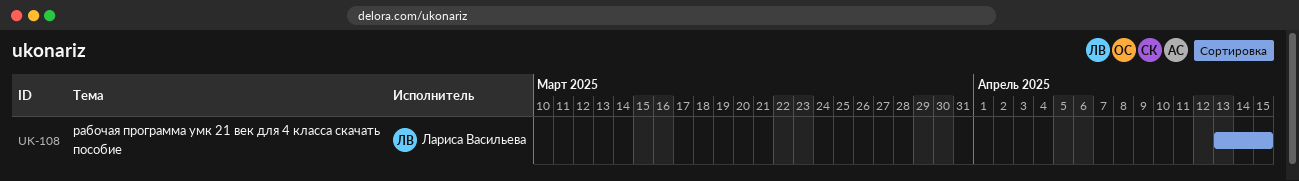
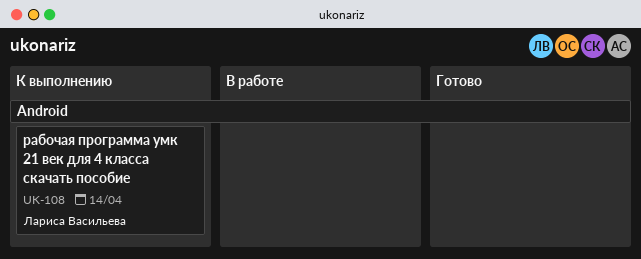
UK-108, due: Apr 15 -> Apr 14

